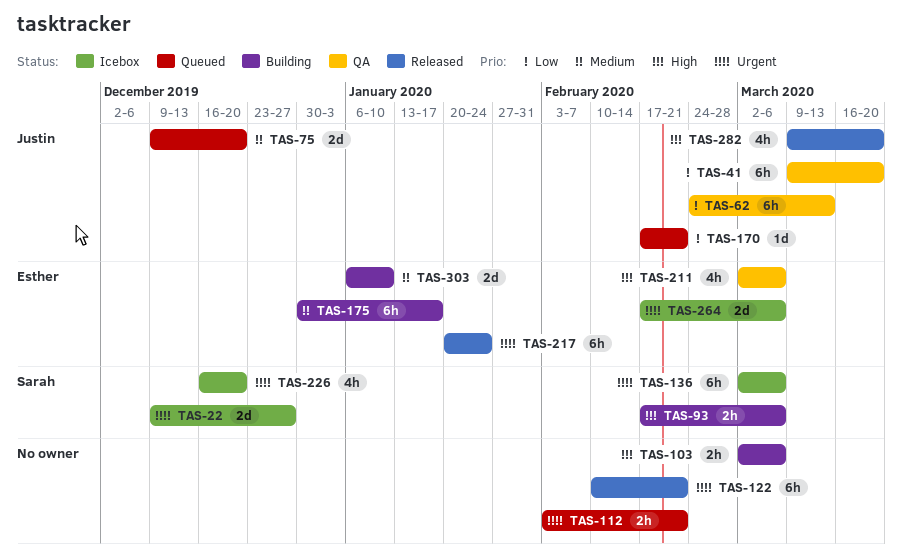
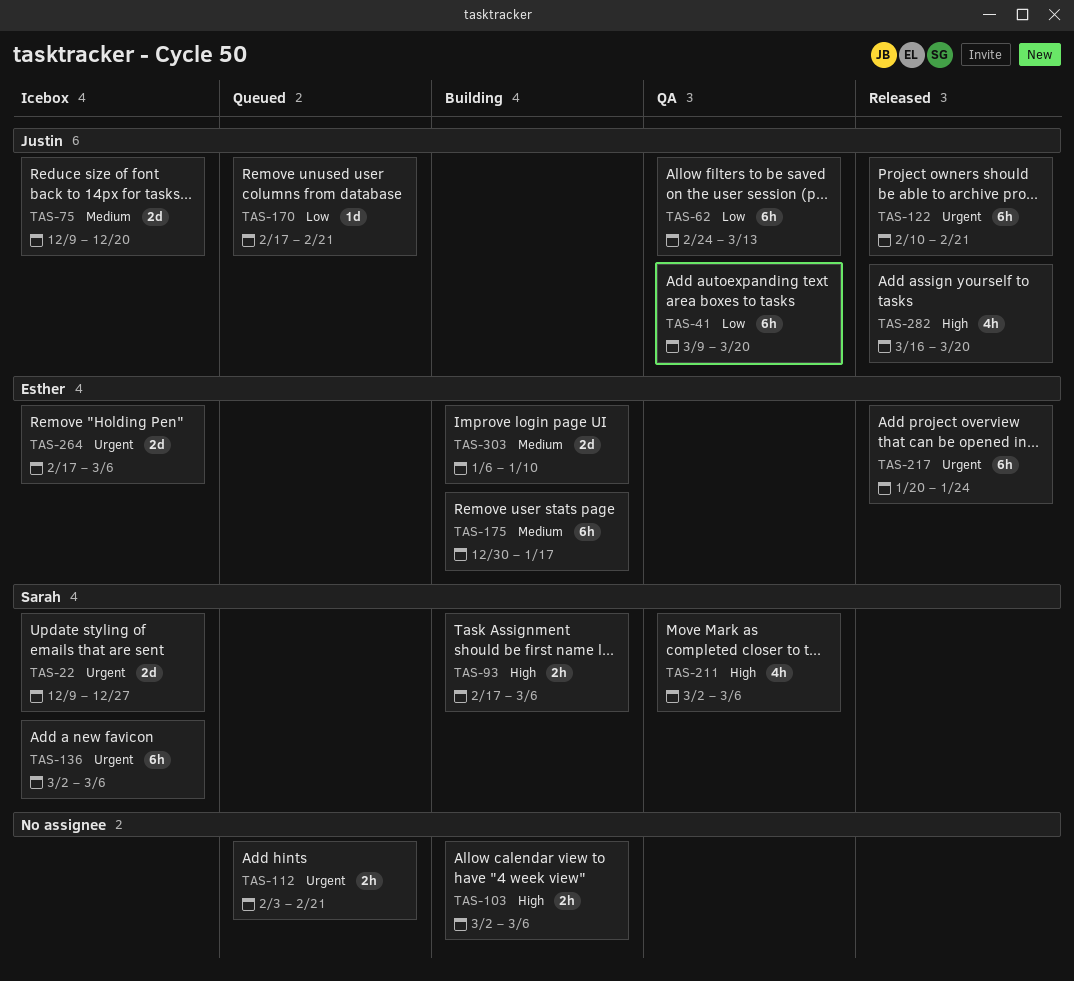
TAS-75, status: Queued -> Icebox
TAS-122, owner: none -> Justin
TAS-211, owner: Esther -> Sarah
TAS-226: present -> none
TAS-282, start: Mar 9 -> Mar 16

